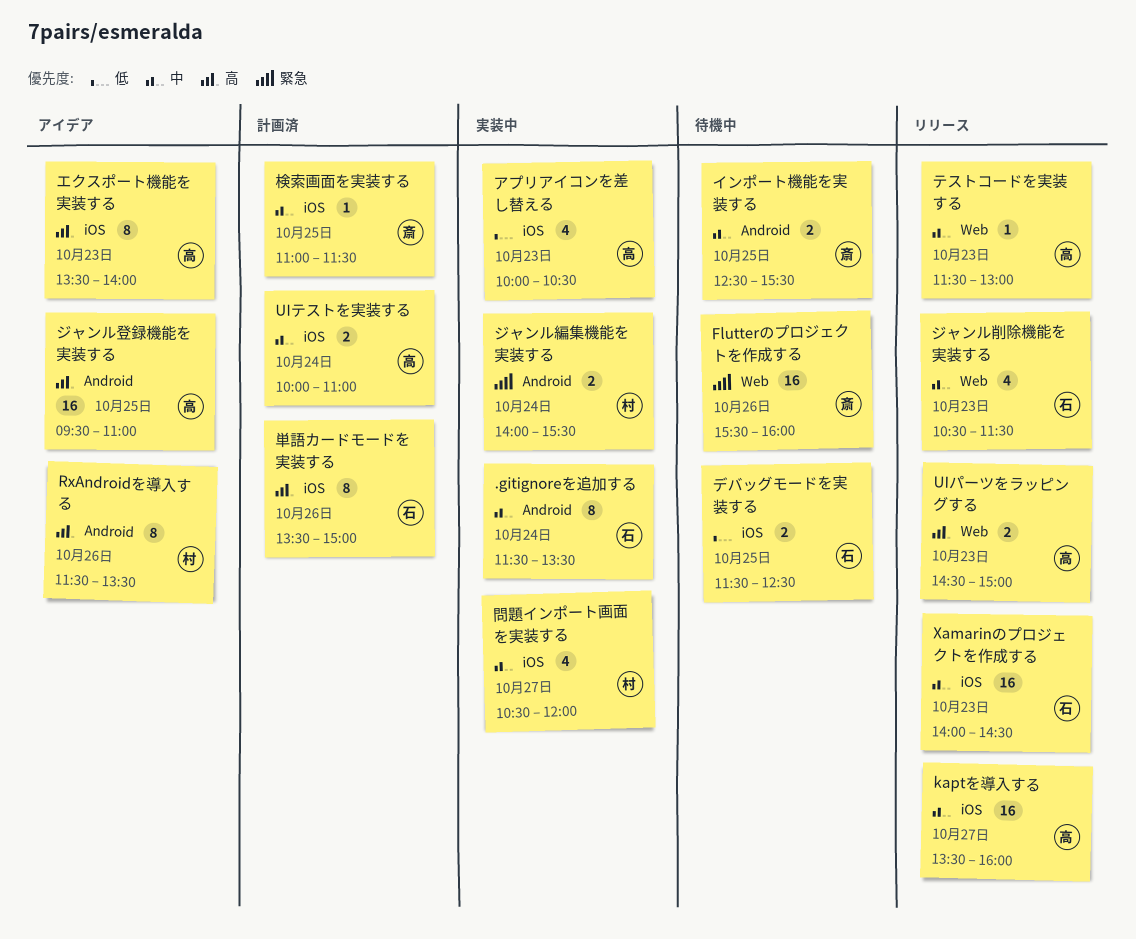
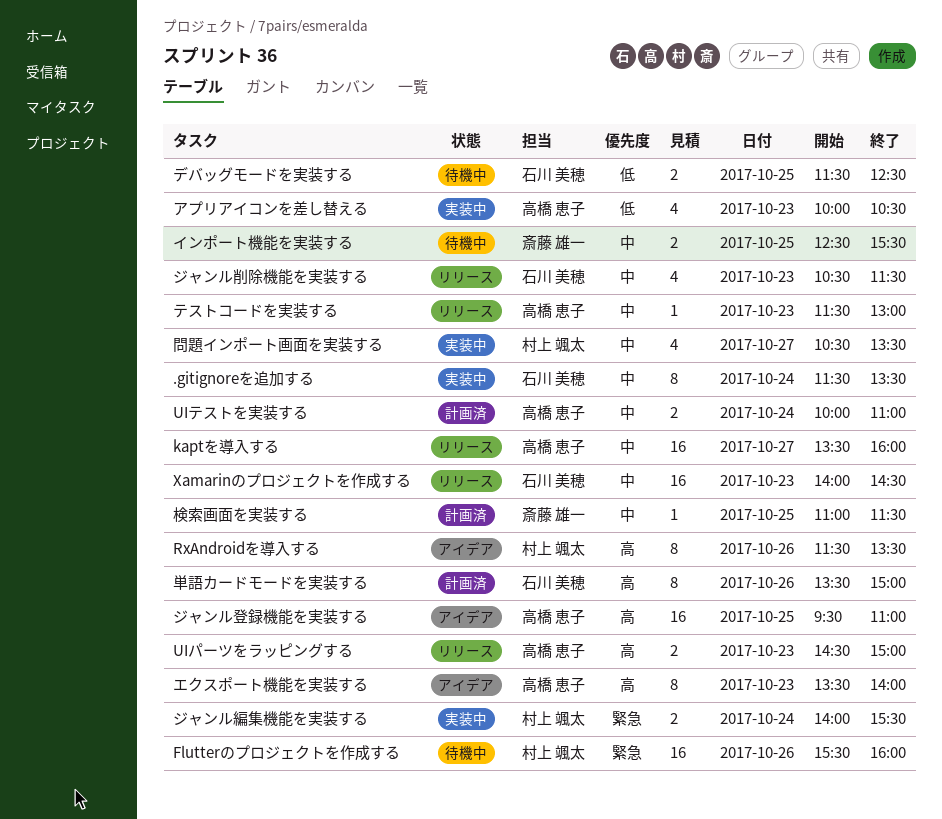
Flutterのプロジェクトを作成する, owner: 斎藤 雄一 -> 村上 颯太
問題インポート画面を実装する, ends: 12:00 -> 13:30

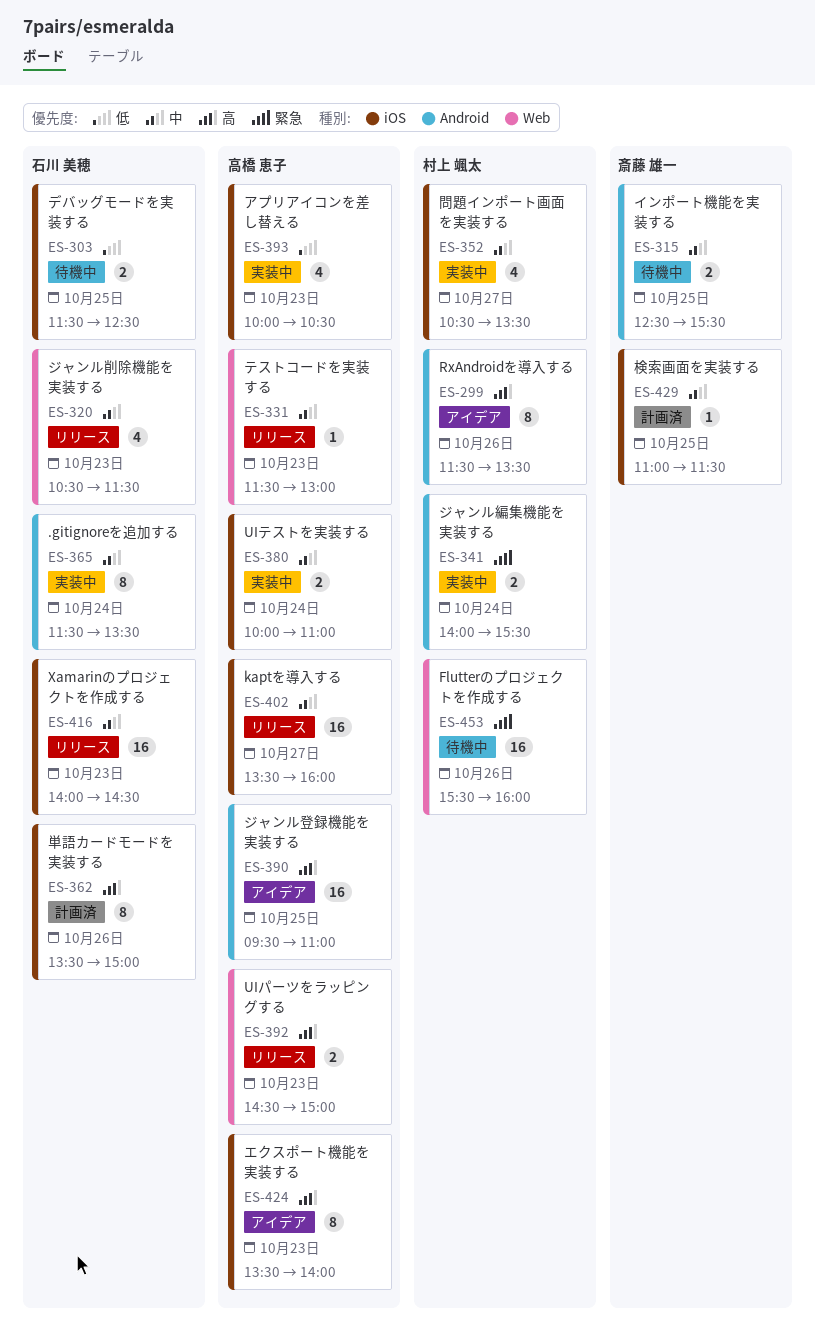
UIテストを実装する, status: 計画済 -> 実装中

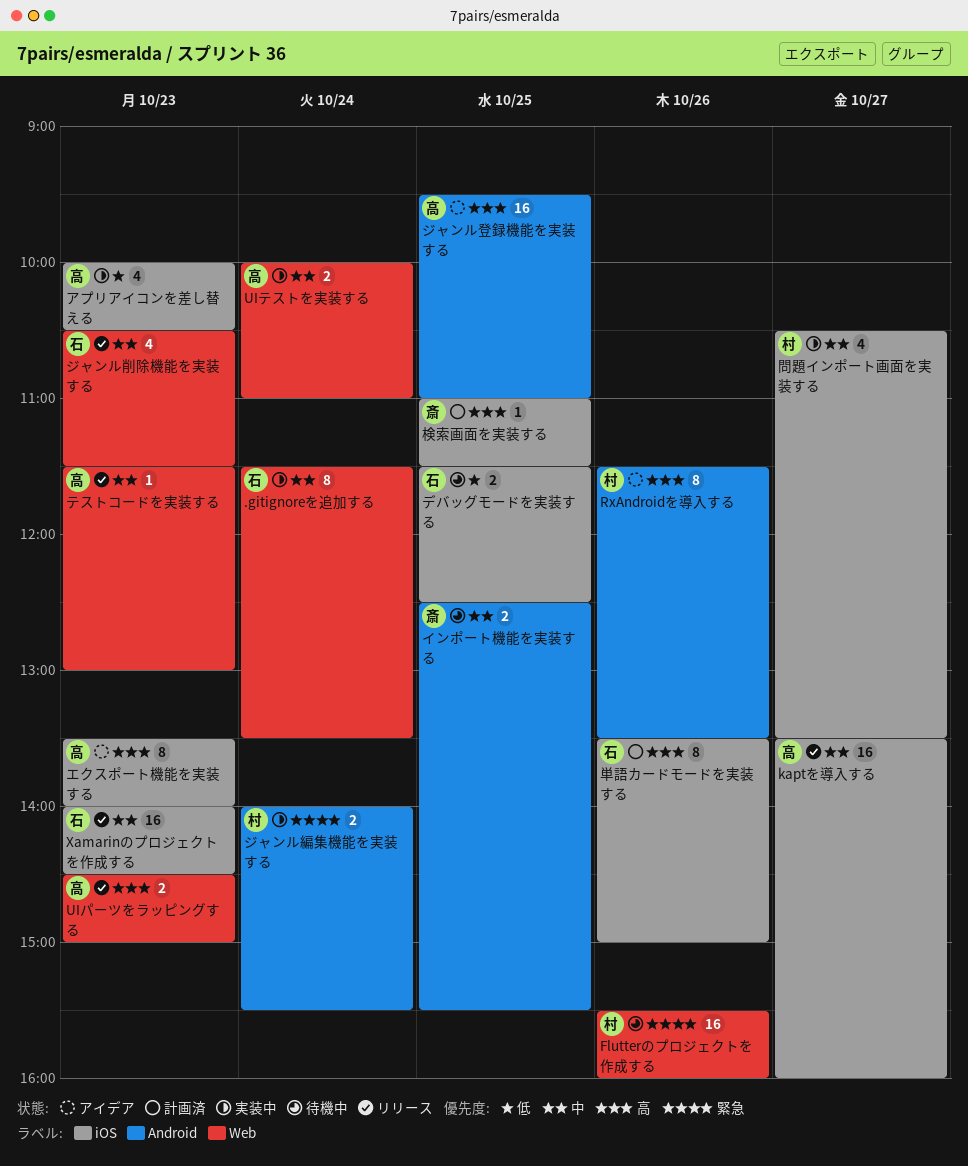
.gitignoreを追加する, label: Android -> Web
UIテストを実装する, label: iOS -> Web
検索画面を実装する, priority: 中 -> 高

